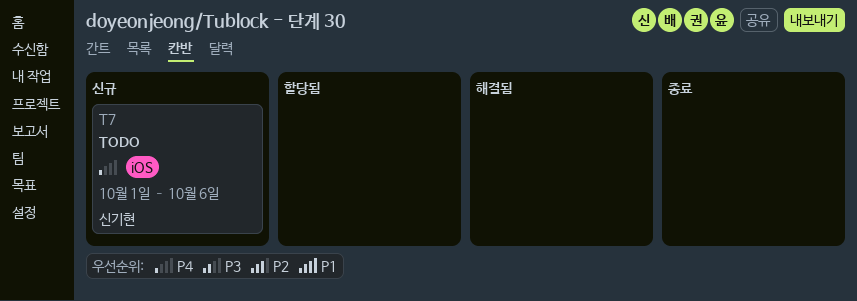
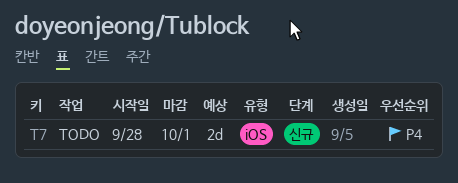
T7, start: Oct 1 -> Sep 28
T7, due: Oct 6 -> Oct 1

